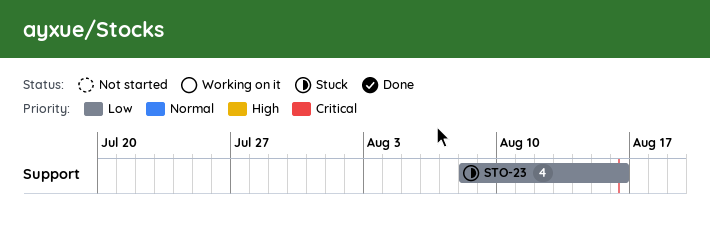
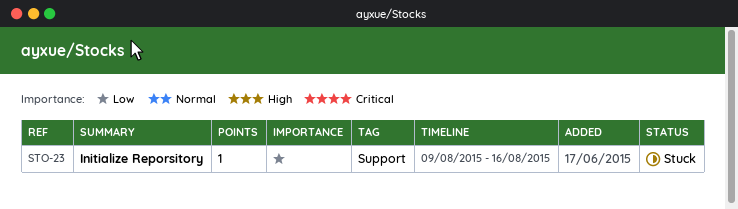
STO-23, estimate: 4 -> 1
STO-23, start: Aug 8 -> Aug 9

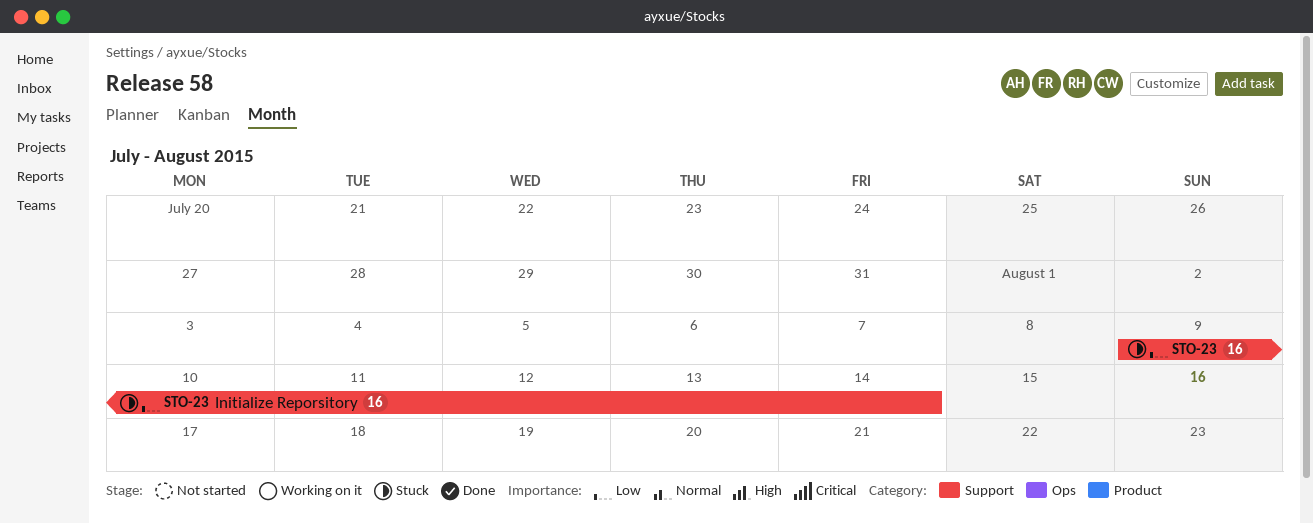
STO-23, estimate: 1 -> 16
STO-23, due: Aug 16 -> Aug 14

